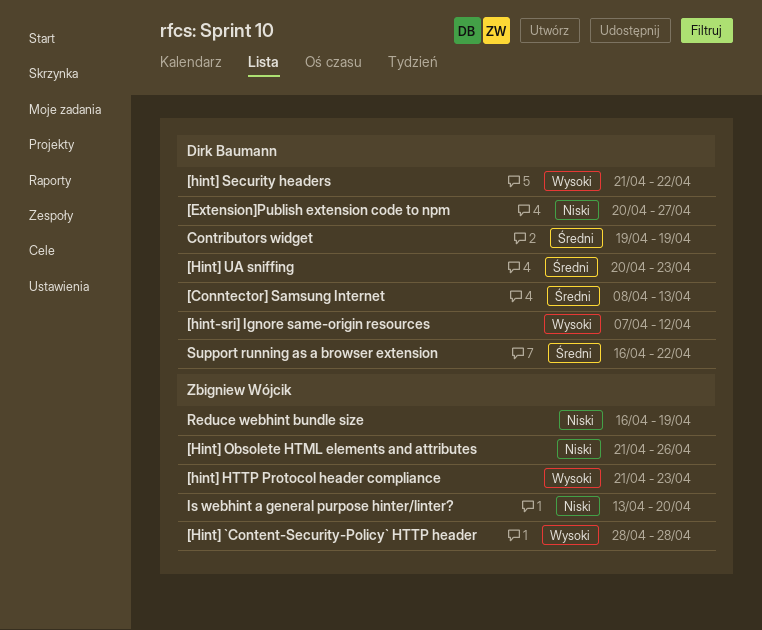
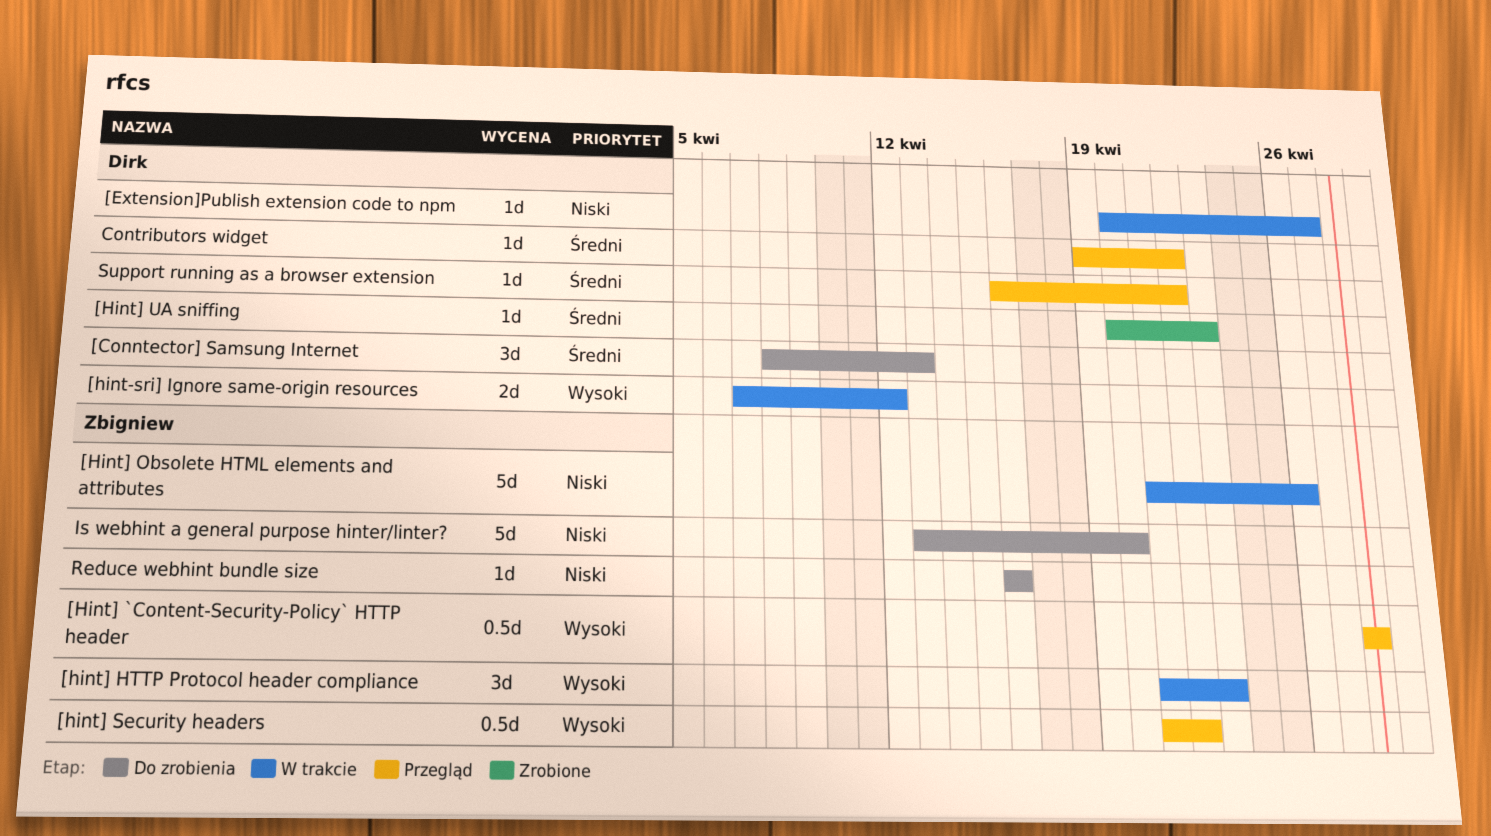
[hint] Security headers, owner: Dirk Baumann -> Zbigniew Wójcik
Contributors widget, due: Apr 19 -> Apr 22
Reduce webhint bundle size, due: Apr 19 -> Apr 16

